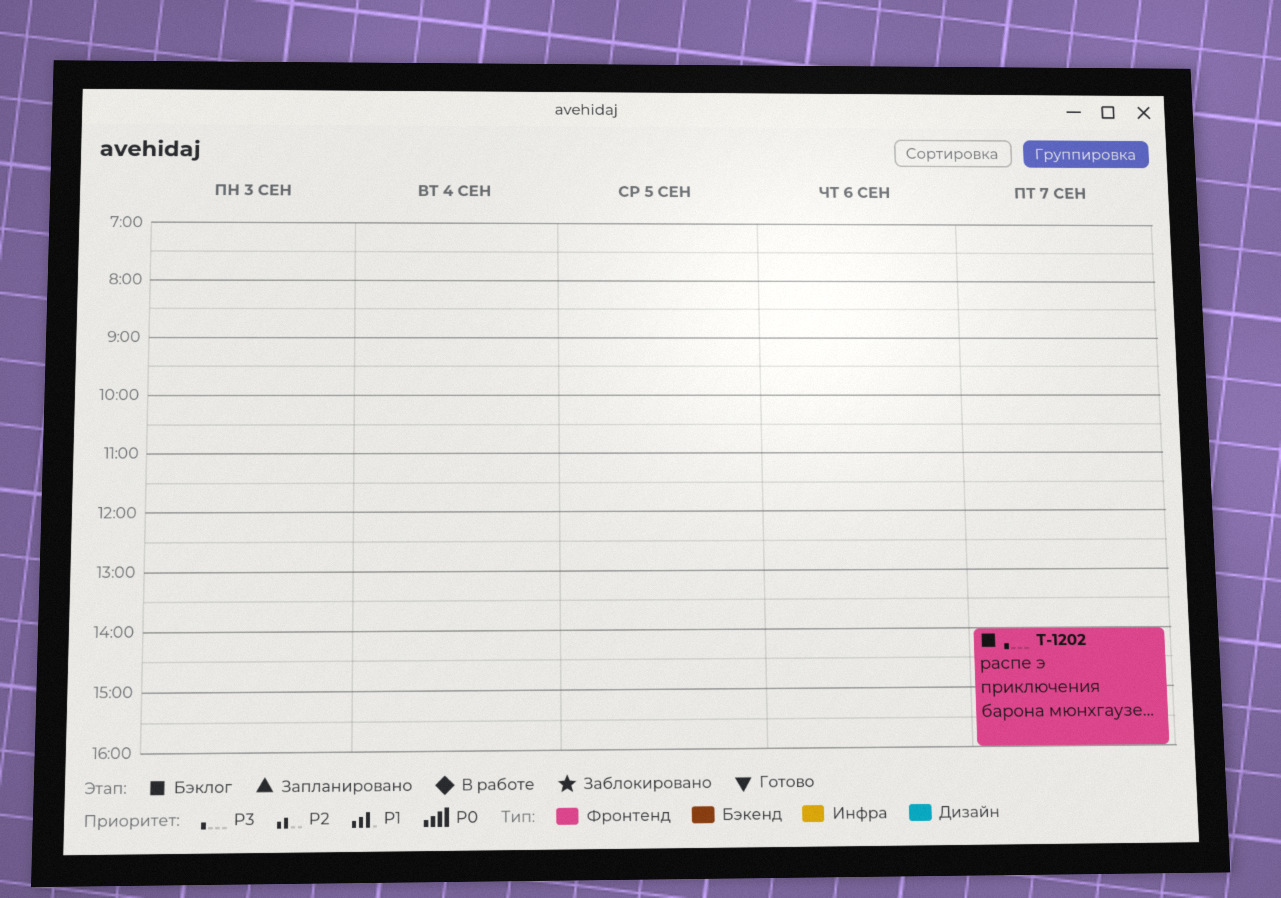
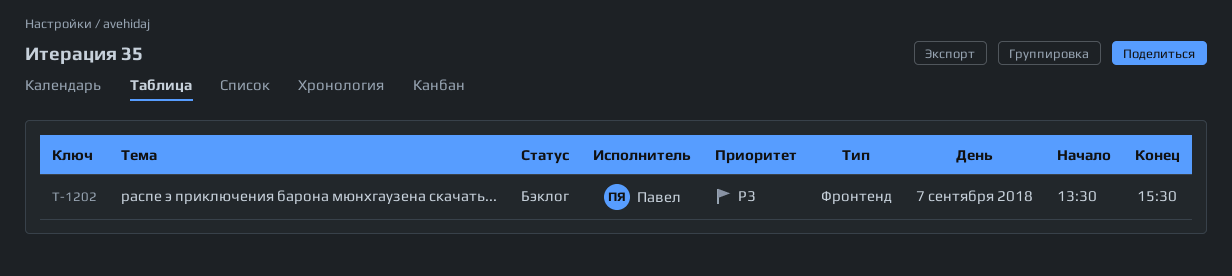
T-1202, begins: 14:00 -> 13:30
T-1202, ends: 16:00 -> 15:30

